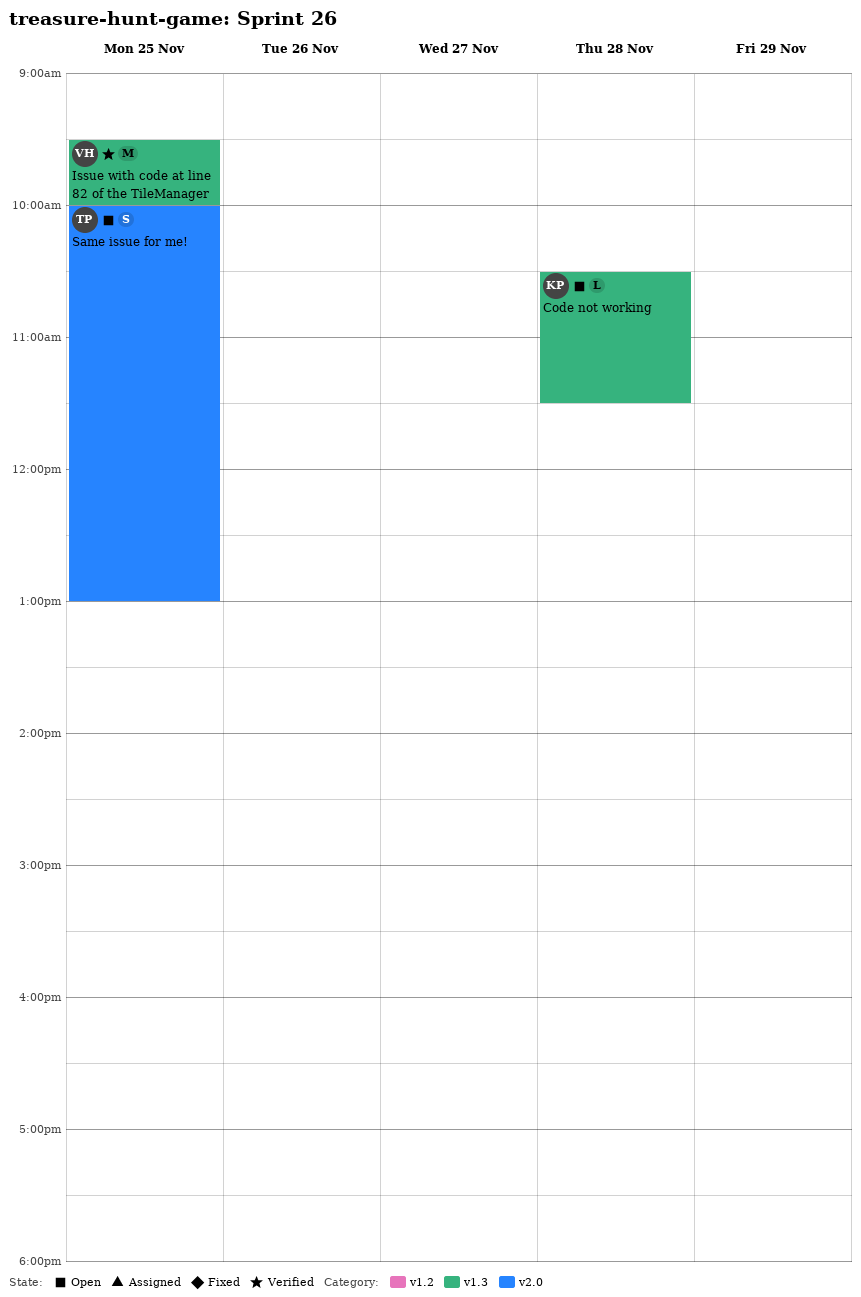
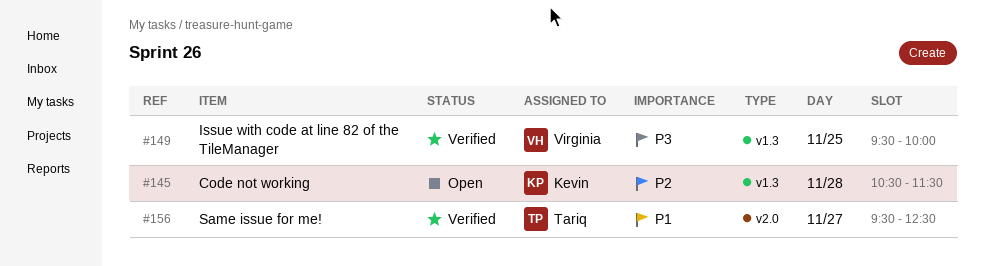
Same issue for me!, status: Open -> Verified
Same issue for me!, day: Nov 25 -> Nov 27
Same issue for me!, begins: 10:00 -> 09:30
Same issue for me!, ends: 13:00 -> 12:30

